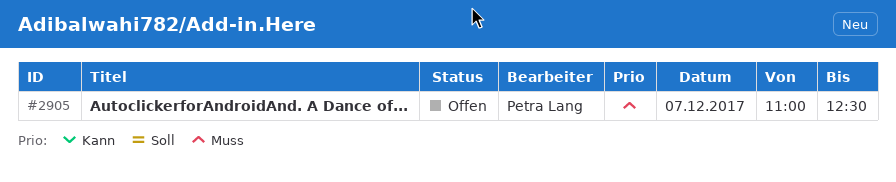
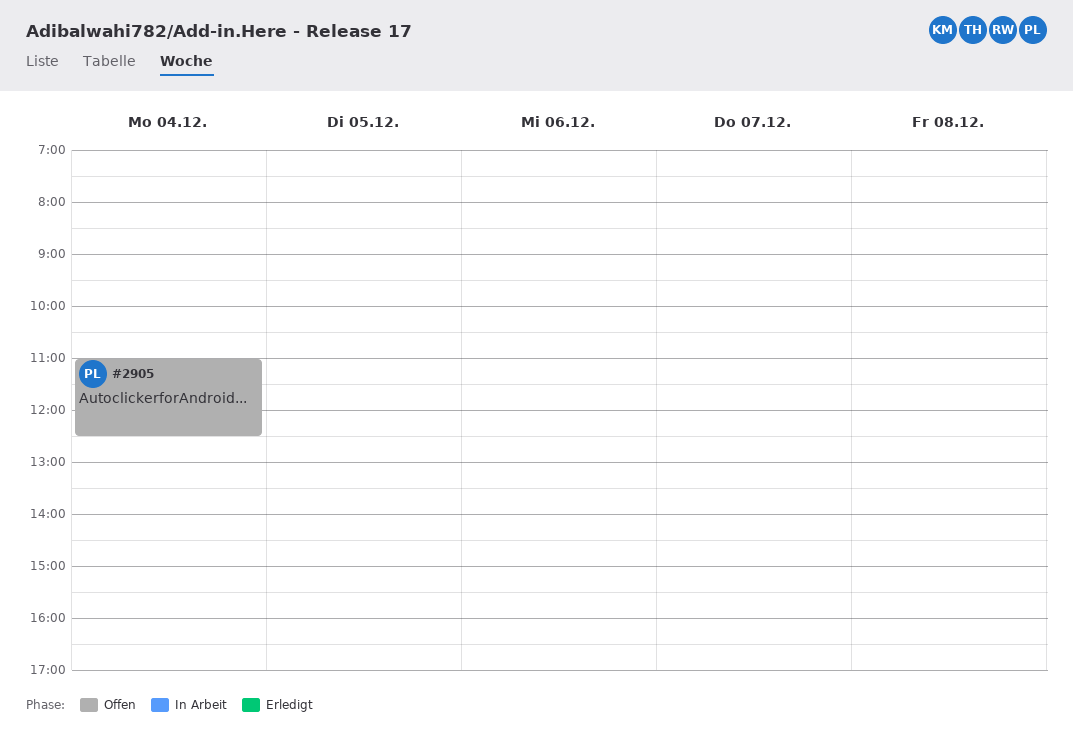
#2905, day: Dec 7 -> Dec 4

